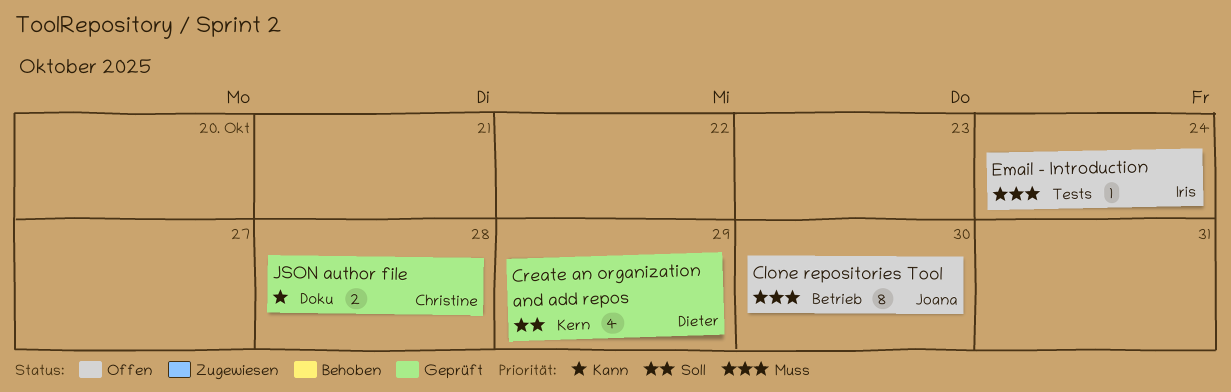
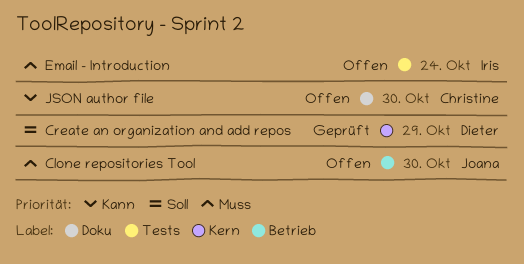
JSON author file, status: Geprüft -> Offen
JSON author file, due: Oct 28 -> Oct 30

